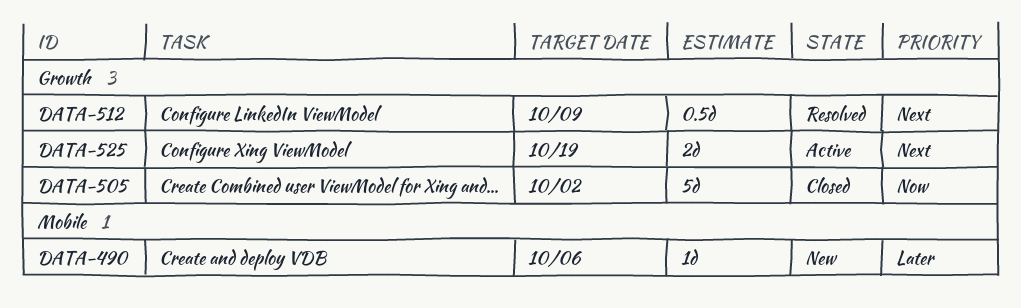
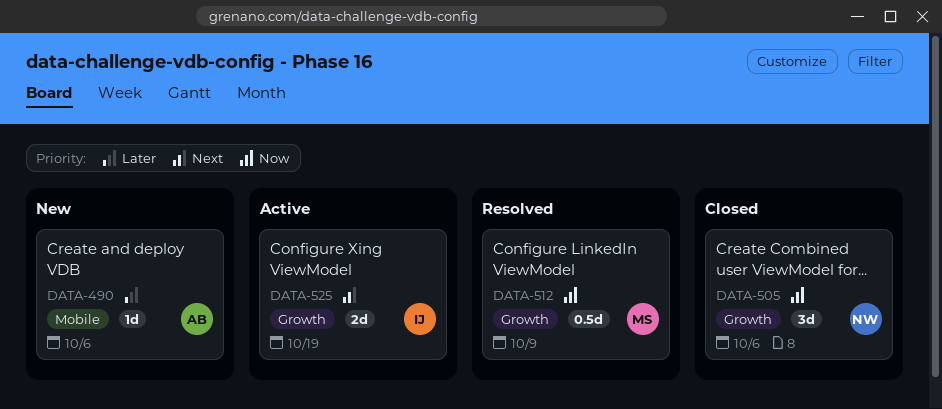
DATA-505, estimate: 5d -> 3d
DATA-505, due: Oct 2 -> Oct 6
DATA-512, priority: Next -> Now

